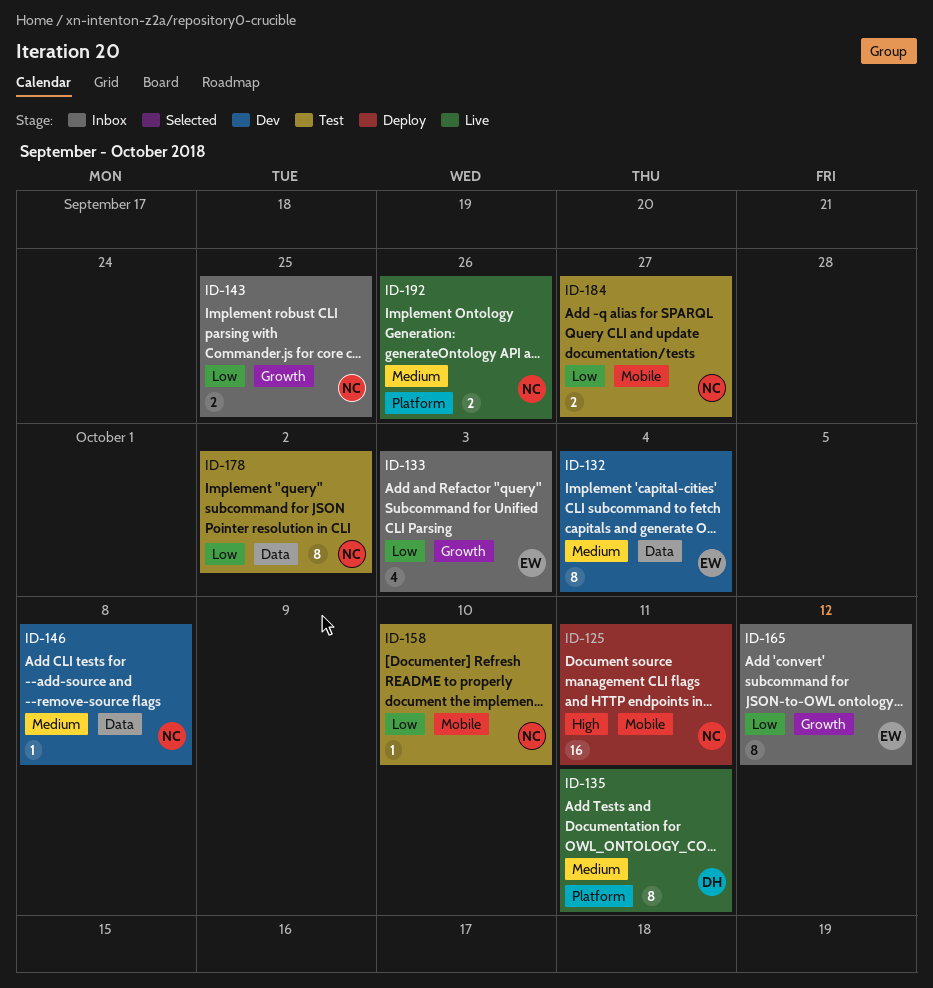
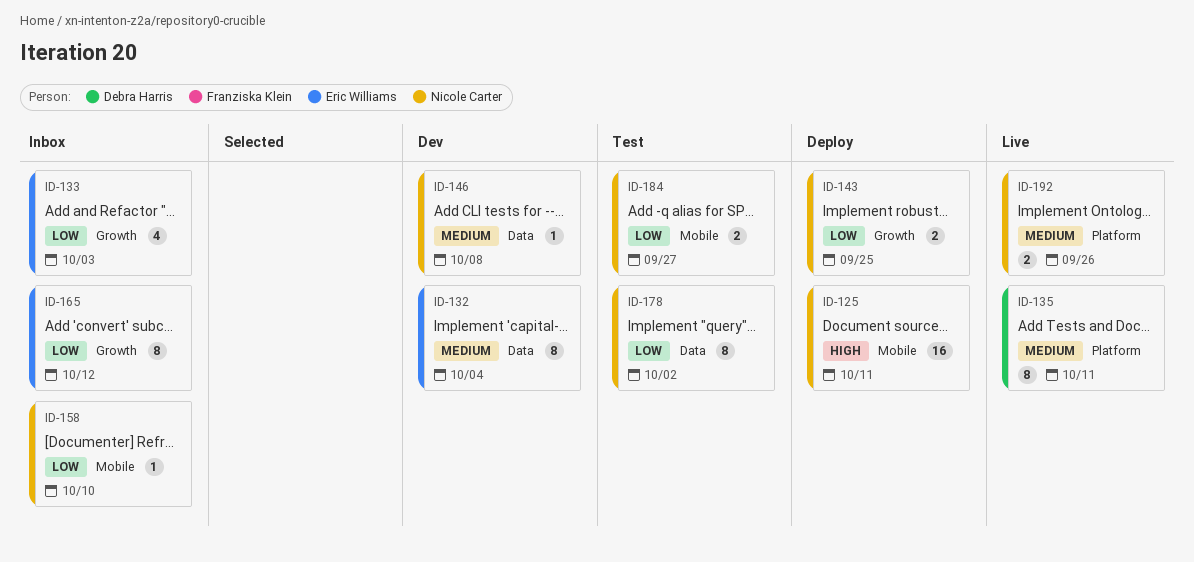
ID-143, status: Inbox -> Deploy
ID-158, status: Test -> Inbox

